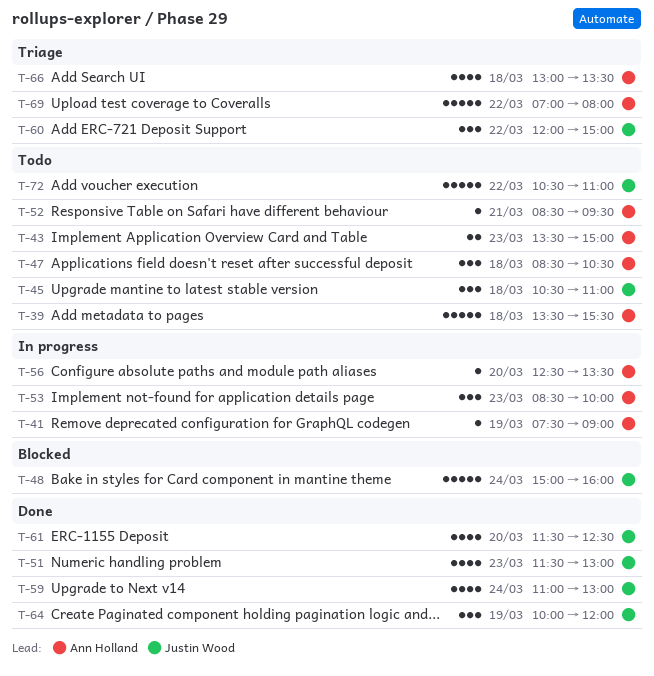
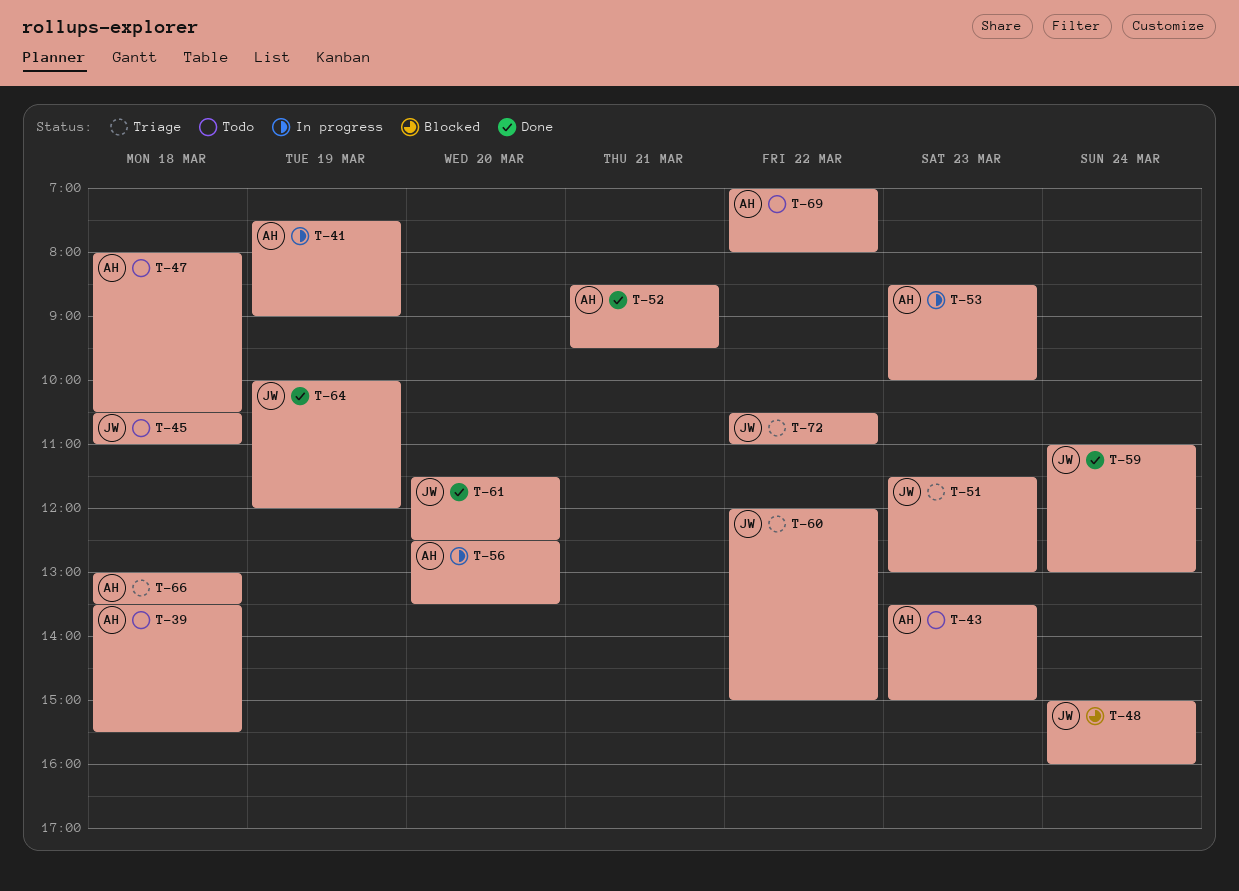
T-47, begins: 08:30 -> 08:00
T-51, status: Done -> Triage
T-52, status: Todo -> Done
T-69, status: Triage -> Todo
T-72, status: Todo -> Triage

